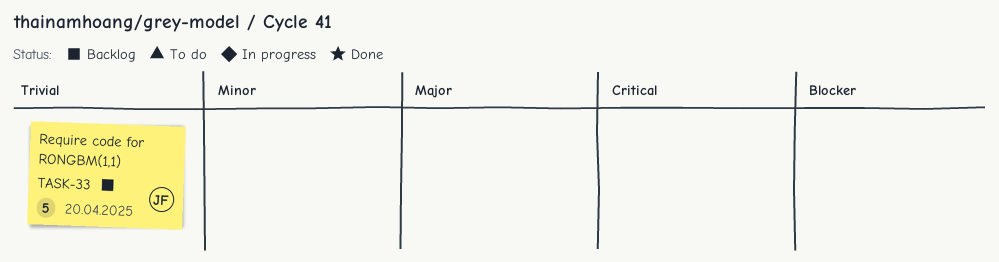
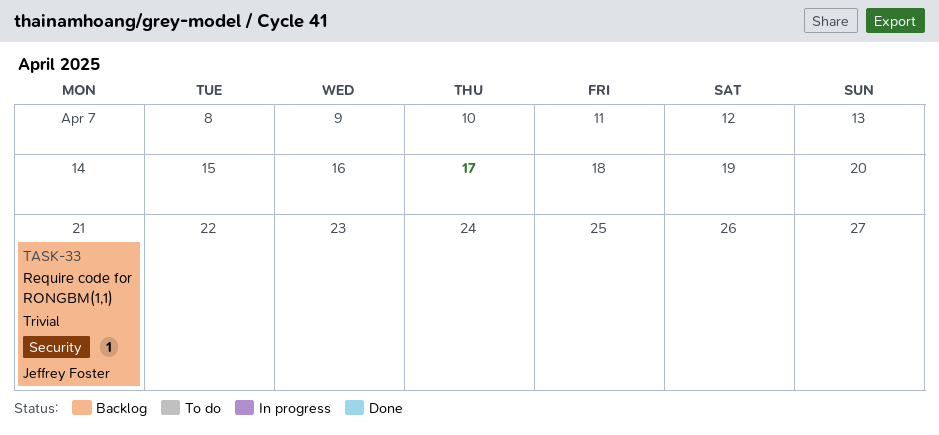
TASK-33, estimate: 5 -> 1
TASK-33, due: Apr 20 -> Apr 21

